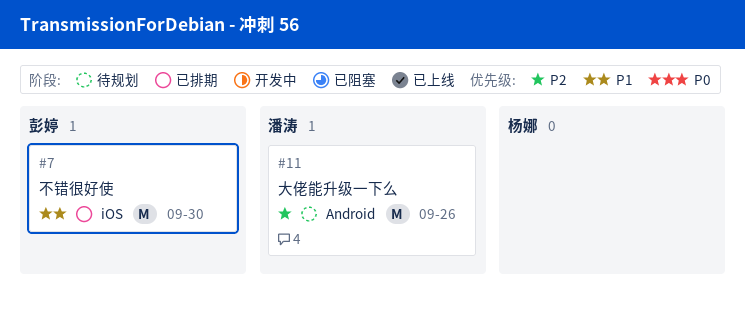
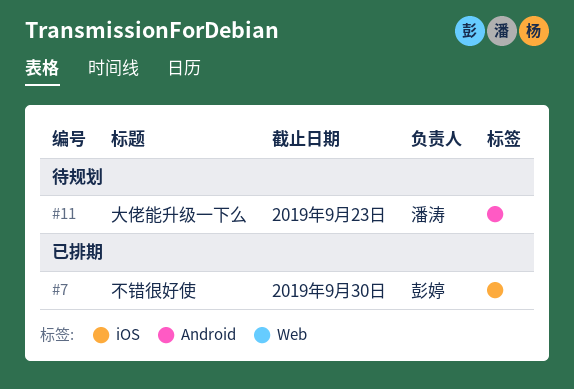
#11, due: Sep 26 -> Sep 23

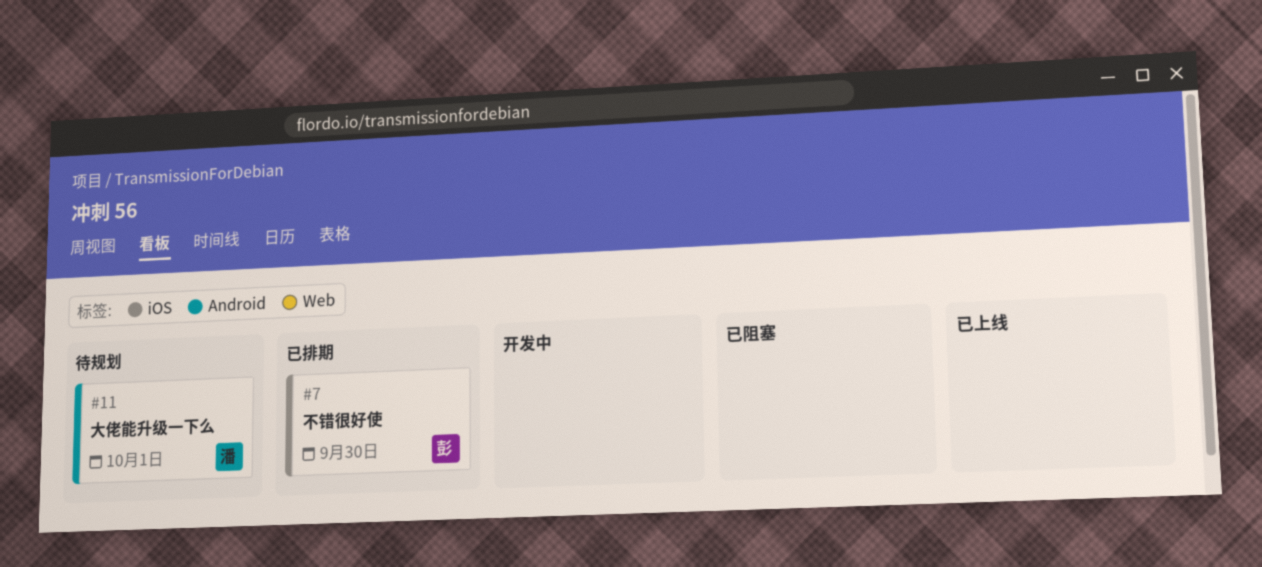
#11, due: Sep 23 -> Oct 1

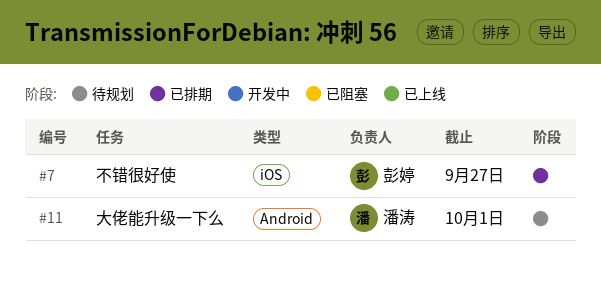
#7, due: Sep 30 -> Sep 27

